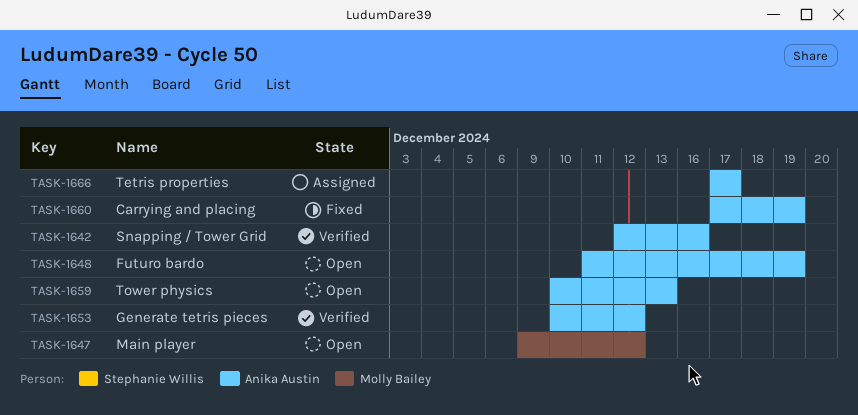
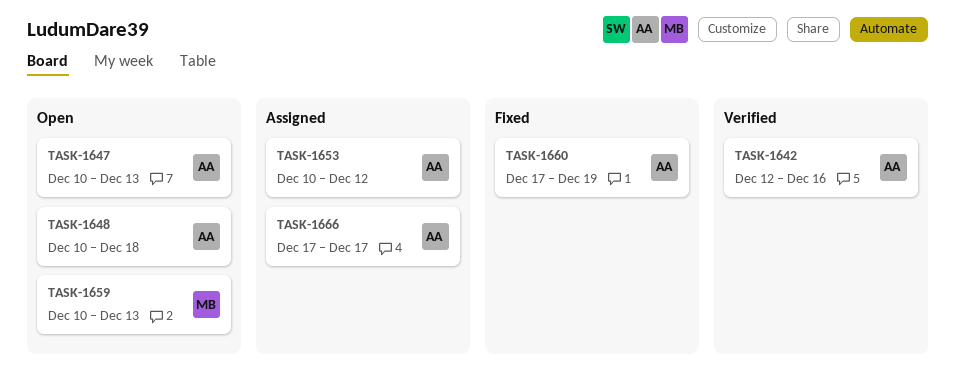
TASK-1647, owner: Molly Bailey -> Anika Austin
TASK-1647, start: Dec 9 -> Dec 10
TASK-1647, due: Dec 12 -> Dec 13
TASK-1648, start: Dec 11 -> Dec 10
TASK-1648, due: Dec 19 -> Dec 18
TASK-1653, status: Verified -> Assigned
TASK-1659, owner: Anika Austin -> Molly Bailey

